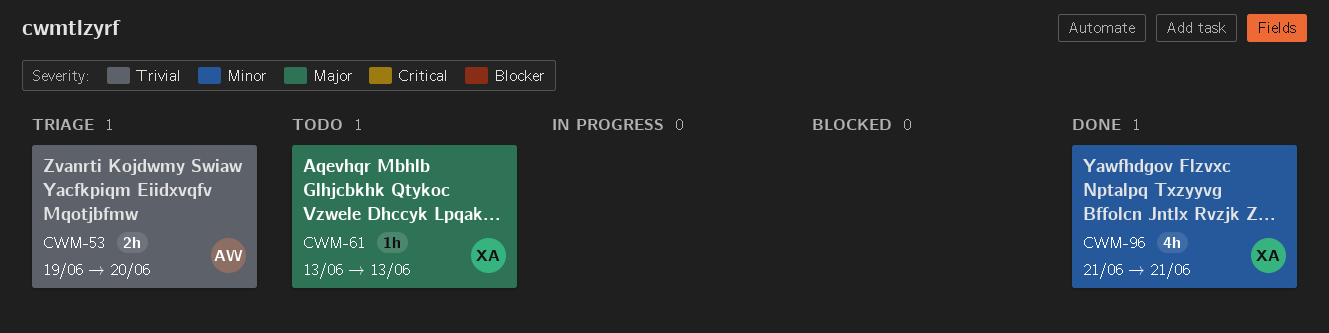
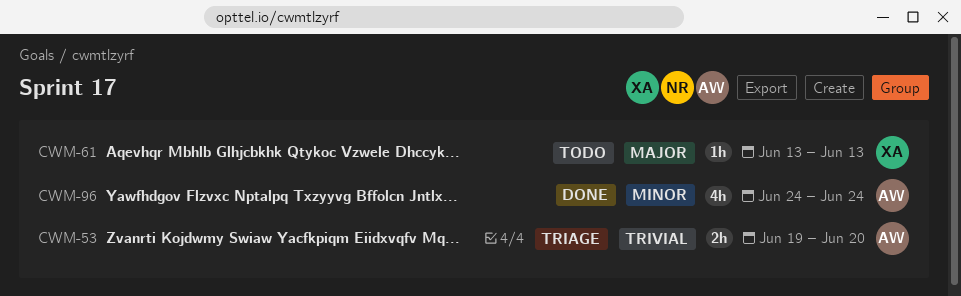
CWM-96, owner: XA -> AW
CWM-96, start: Jun 21 -> Jun 24
CWM-96, due: Jun 21 -> Jun 24

